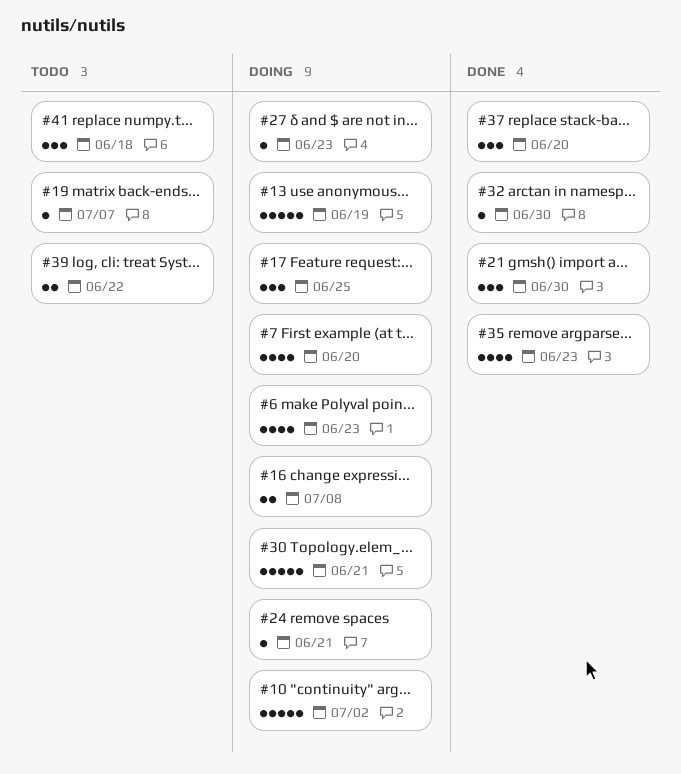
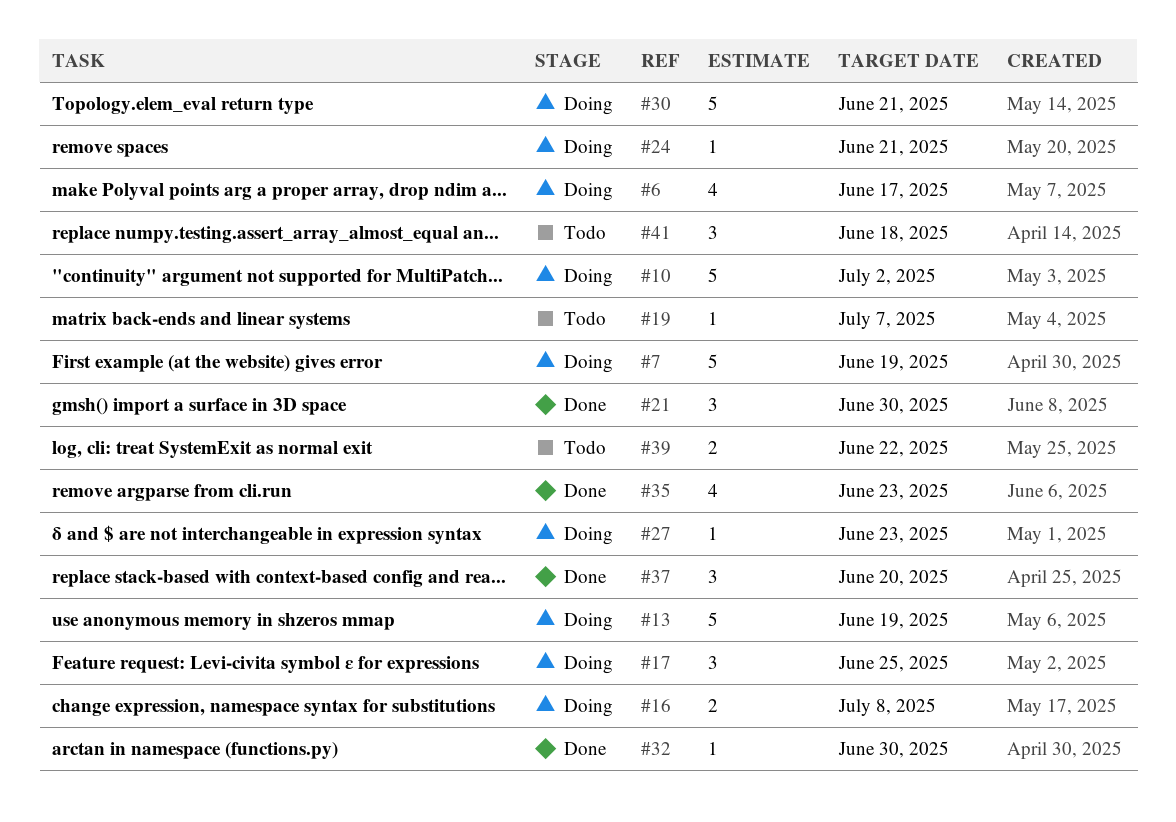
#6, due: Jun 23 -> Jun 17
#7, estimate: 4 -> 5
#7, due: Jun 20 -> Jun 19

